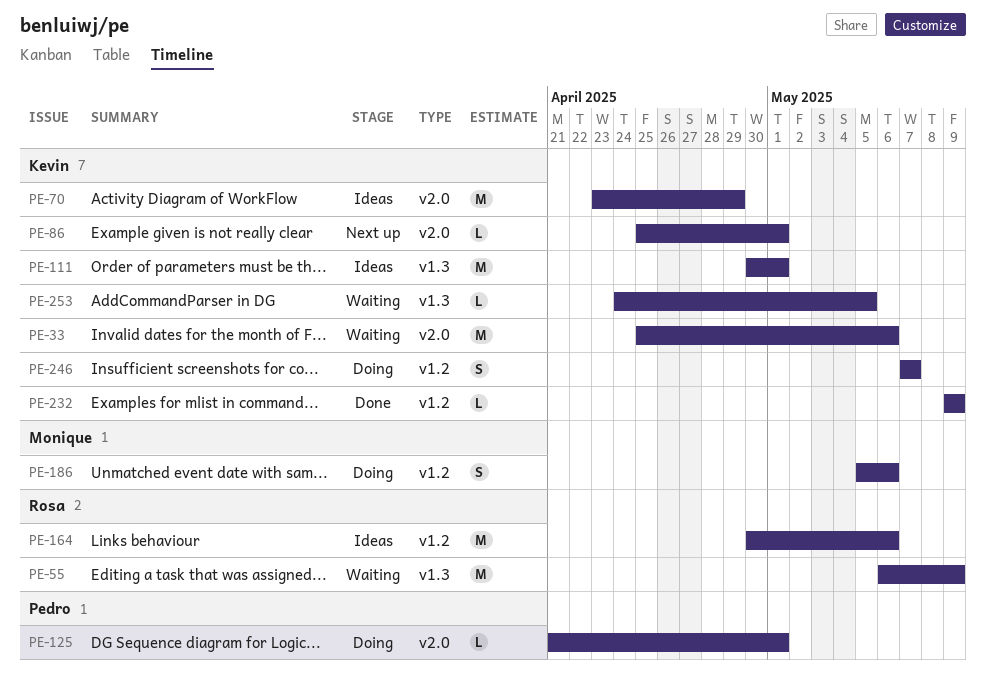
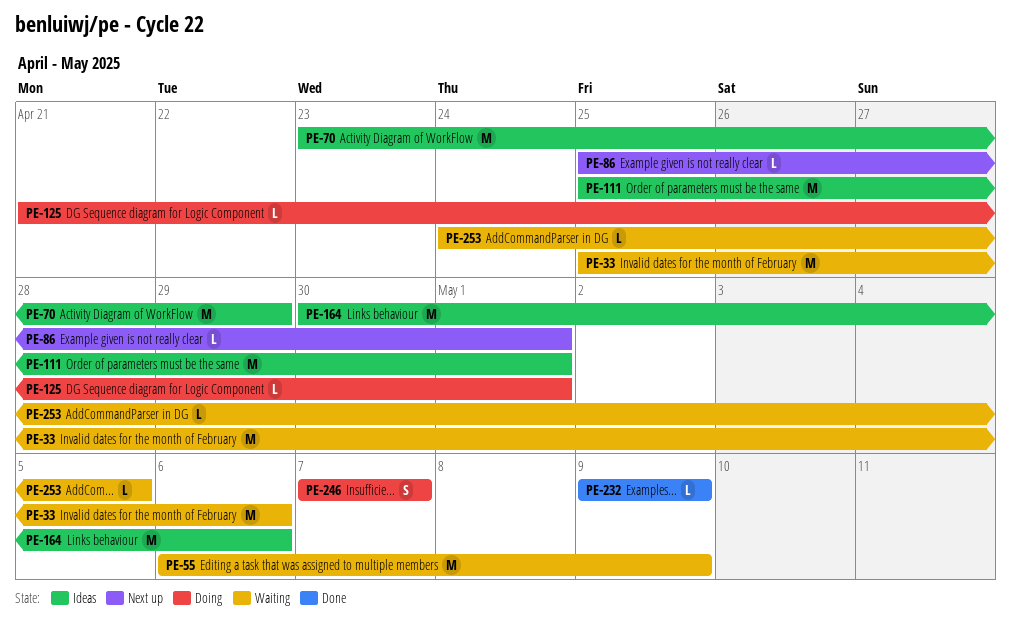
PE-111, start: Apr 30 -> Apr 25
PE-186: present -> none

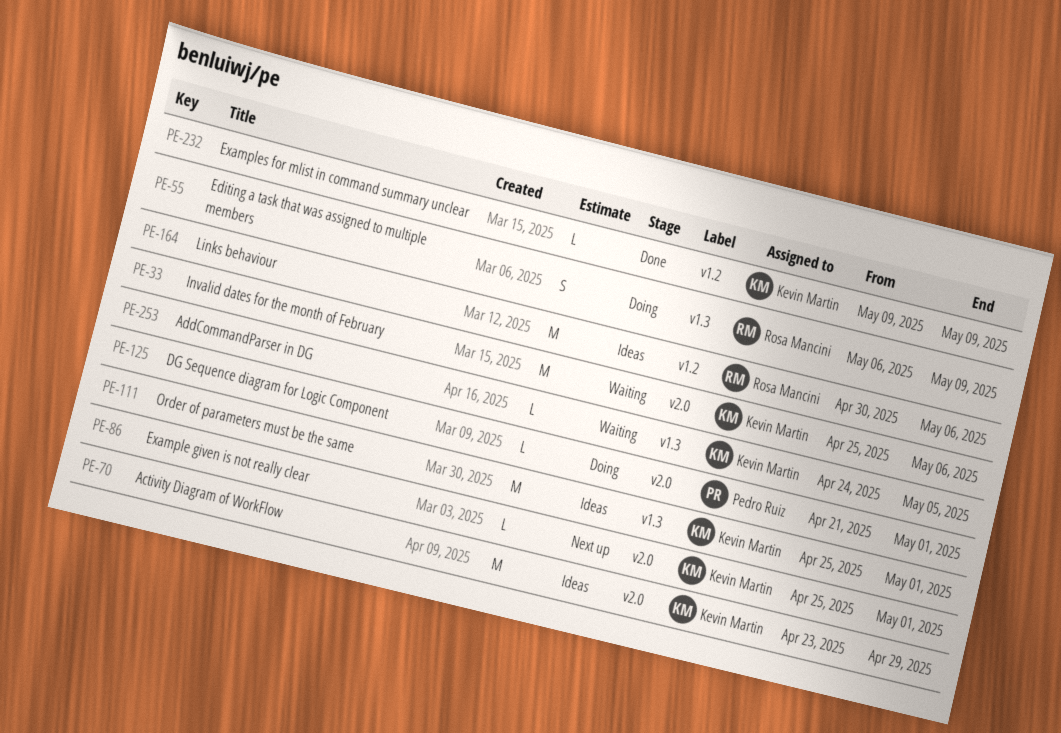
PE-55, status: Waiting -> Doing
PE-55, estimate: M -> S
PE-246: present -> none

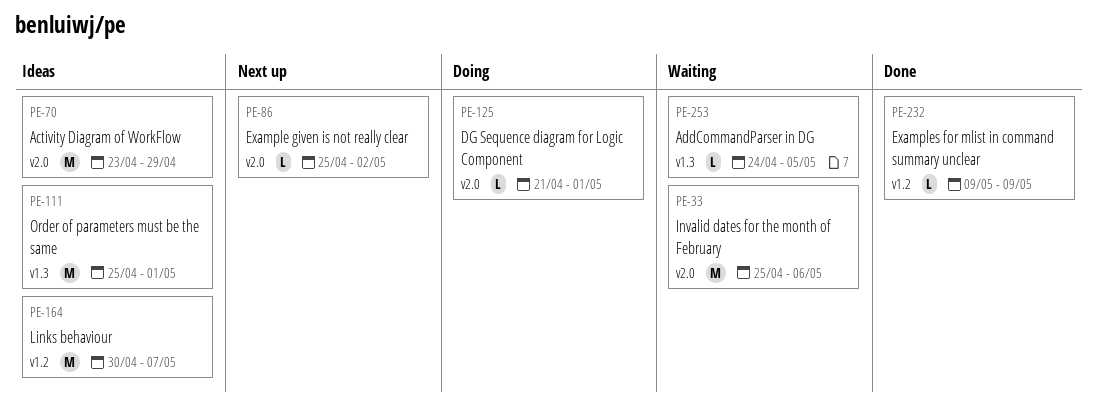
PE-55: present -> none
PE-86, due: May 1 -> May 2
PE-164, due: May 6 -> May 7

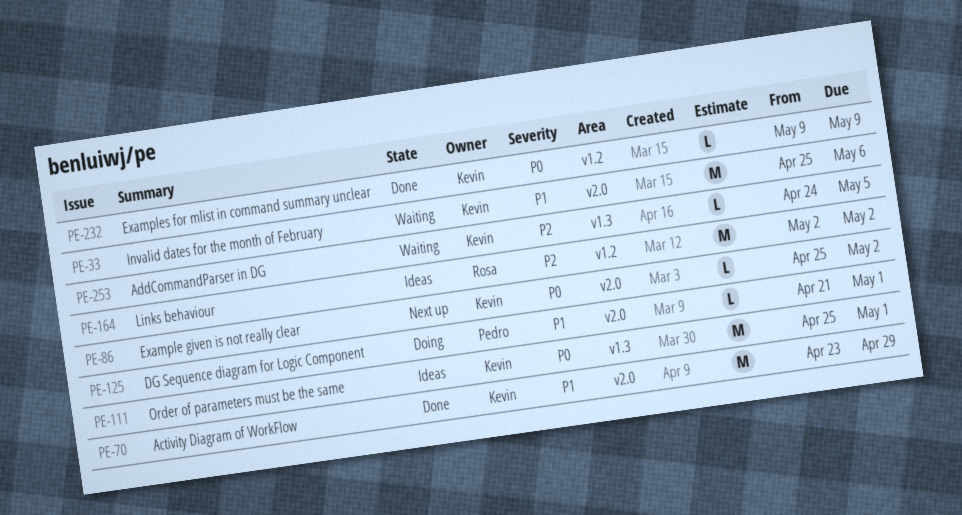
PE-70, status: Ideas -> Done
PE-164, start: Apr 30 -> May 2
PE-164, due: May 7 -> May 2

